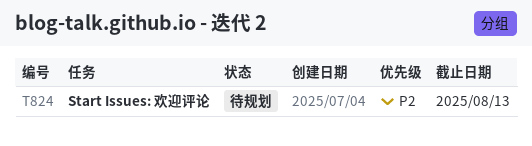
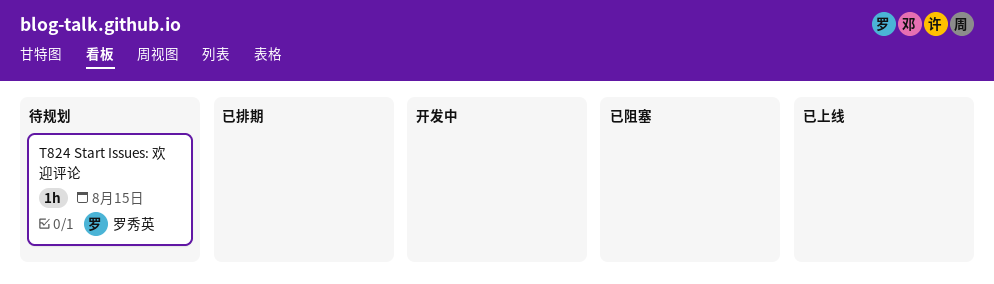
T824, due: Aug 13 -> Aug 15

